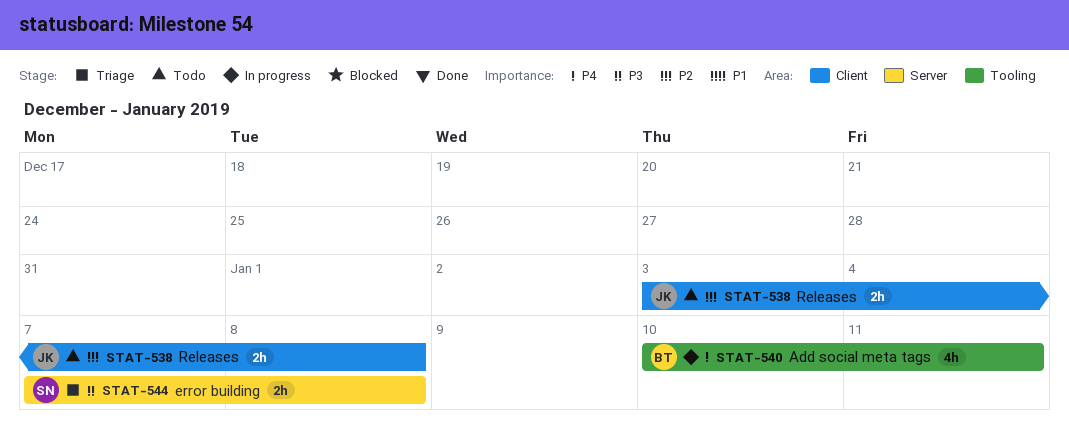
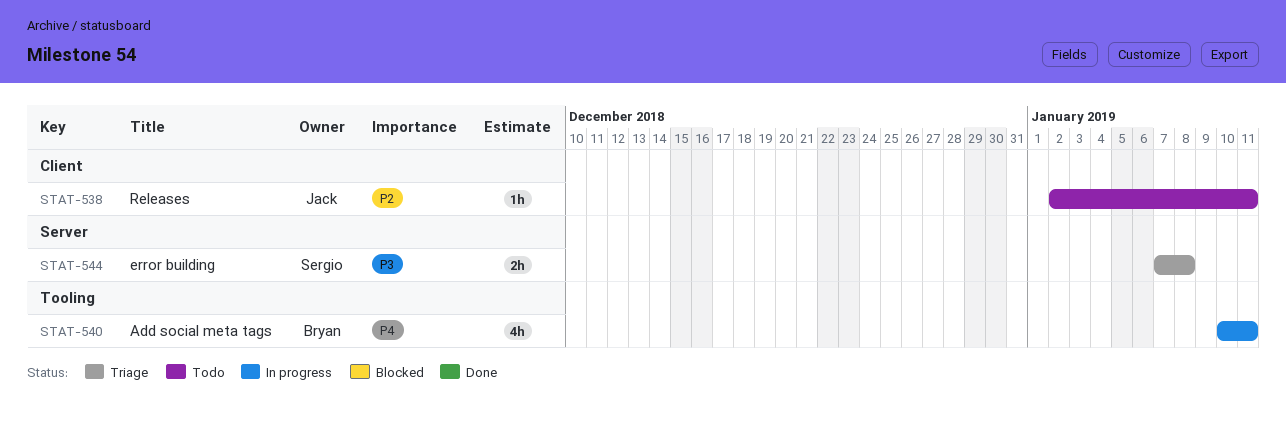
STAT-538, estimate: 2h -> 1h
STAT-538, start: Jan 3 -> Jan 2
STAT-538, due: Jan 8 -> Jan 11

